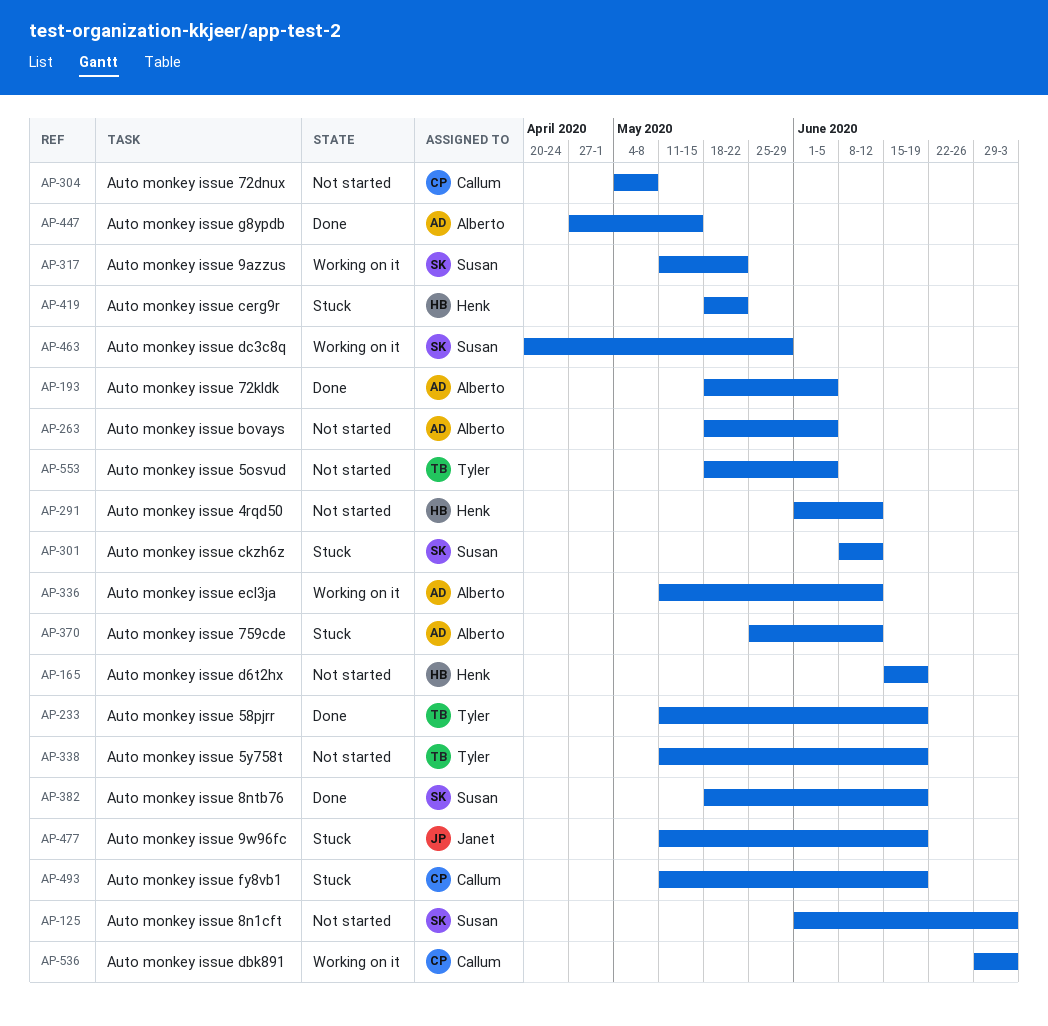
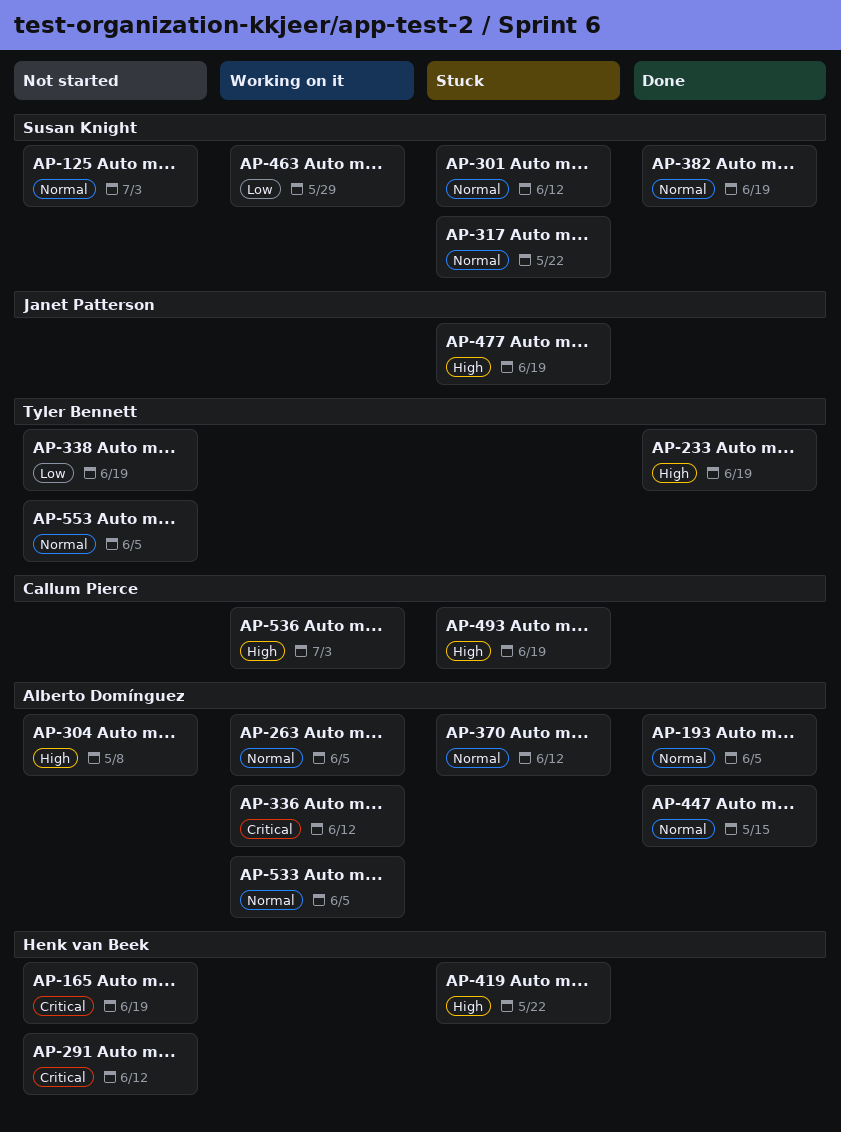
AP-263, status: Not started -> Working on it
AP-304, owner: Callum Pierce -> Alberto Domínguez
AP-317, status: Working on it -> Stuck
AP-533: none -> present

